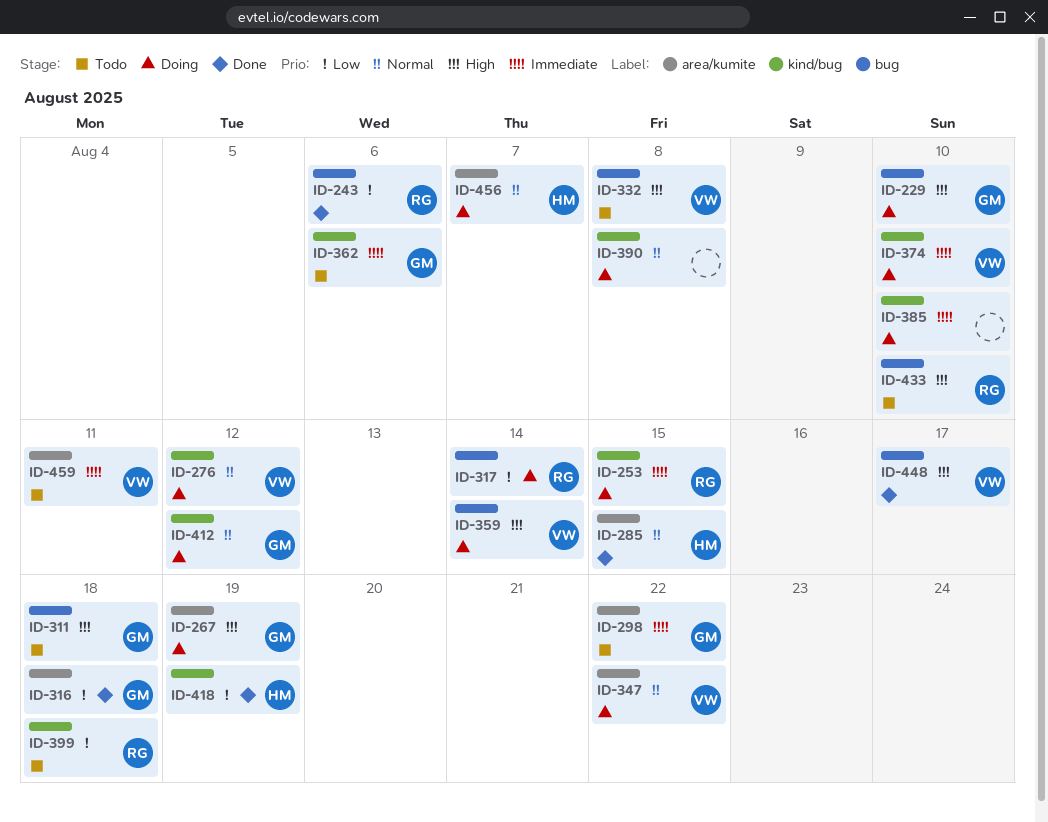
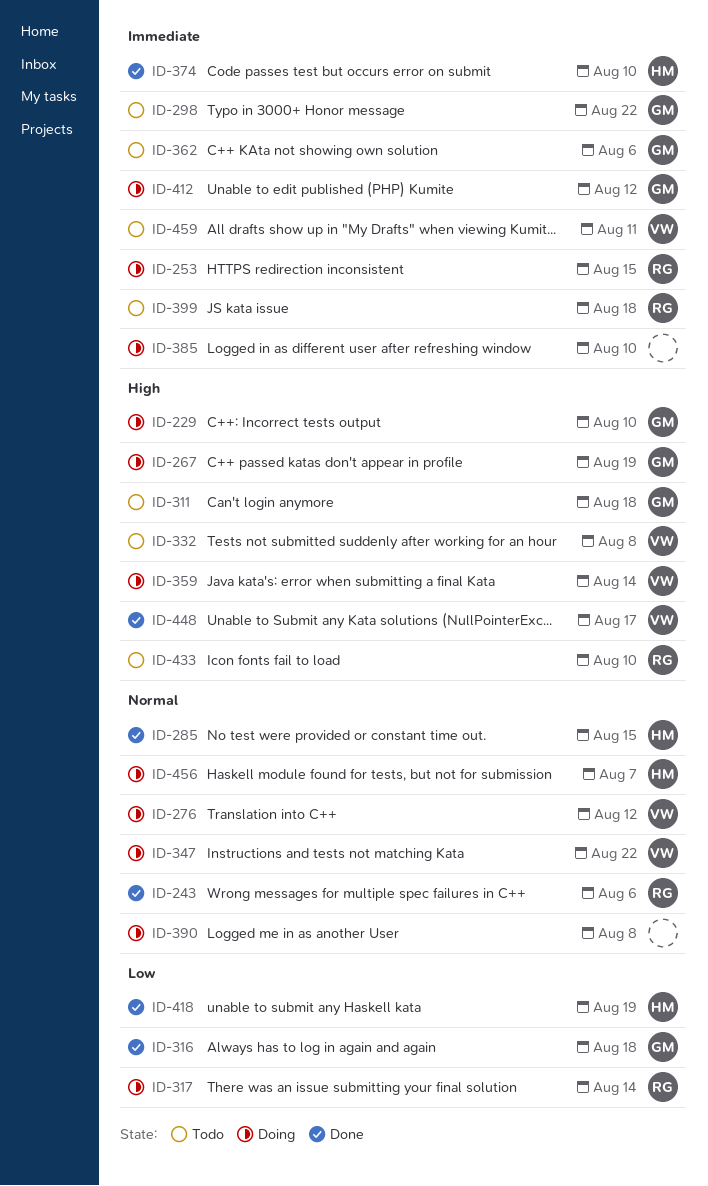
ID-243, priority: Low -> Normal
ID-374, status: Doing -> Done
ID-374, owner: VW -> HM
ID-399, priority: Low -> Immediate
ID-412, priority: Normal -> Immediate

